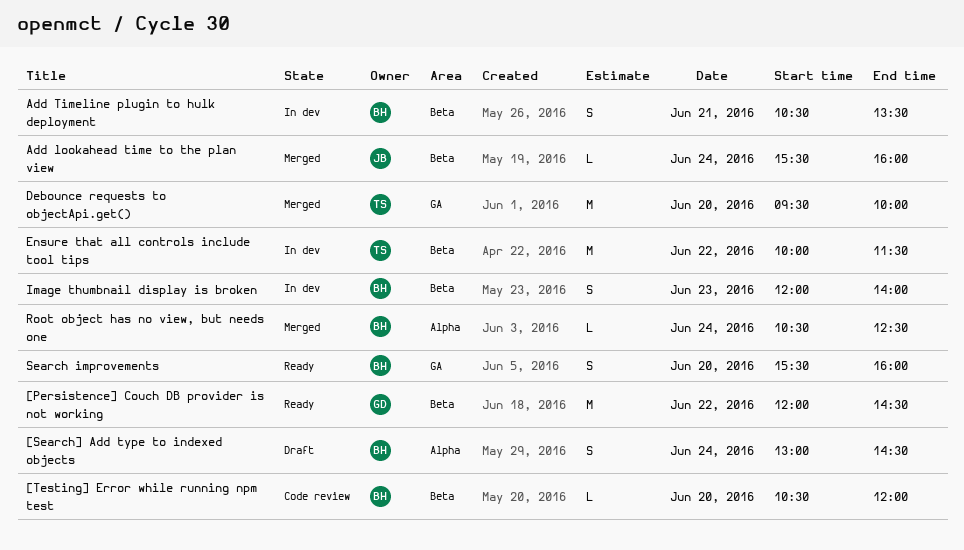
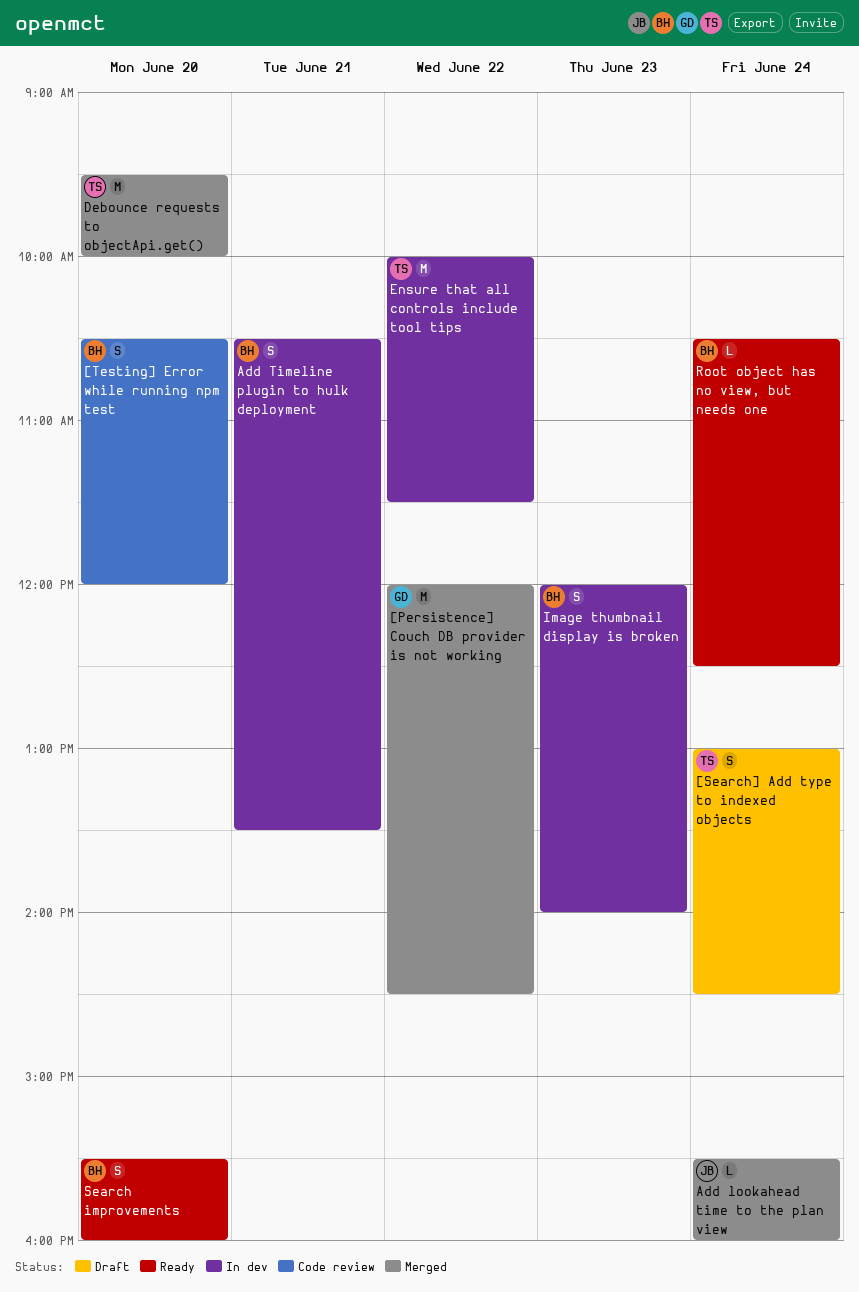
[Persistence] Couch DB provider is not working, status: Ready -> Merged
[Search] Add type to indexed objects, owner: BH -> TS
[Testing] Error while running npm test, estimate: L -> S
Root object has no view, but needs one, status: Merged -> Ready

